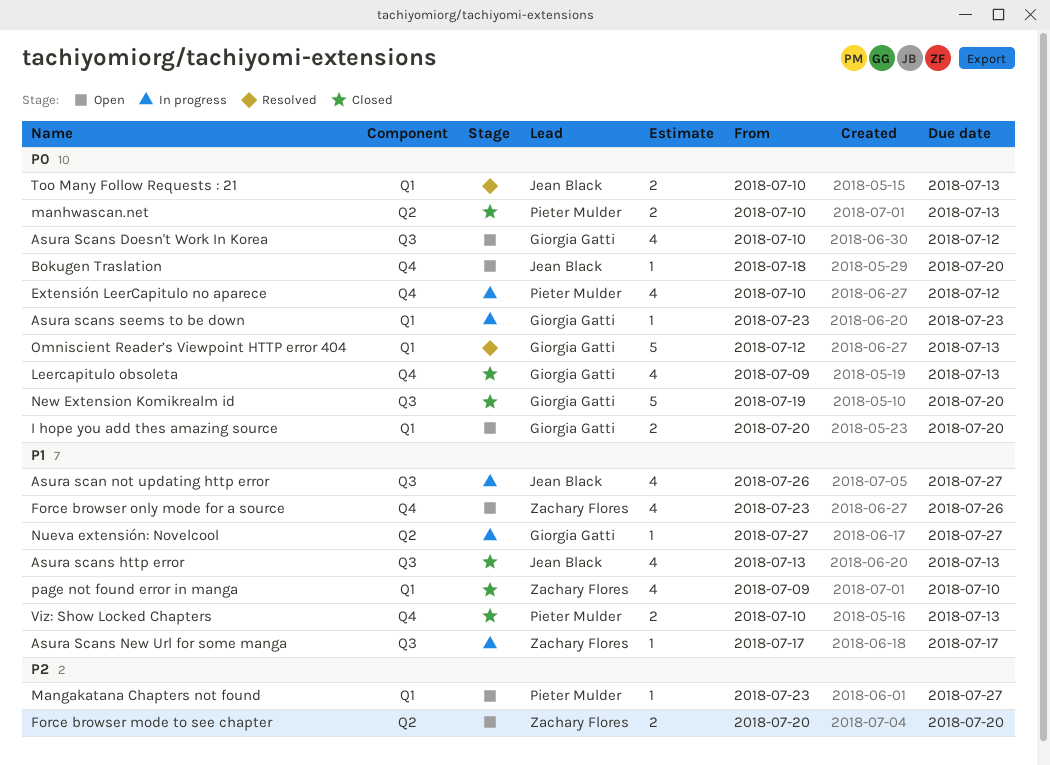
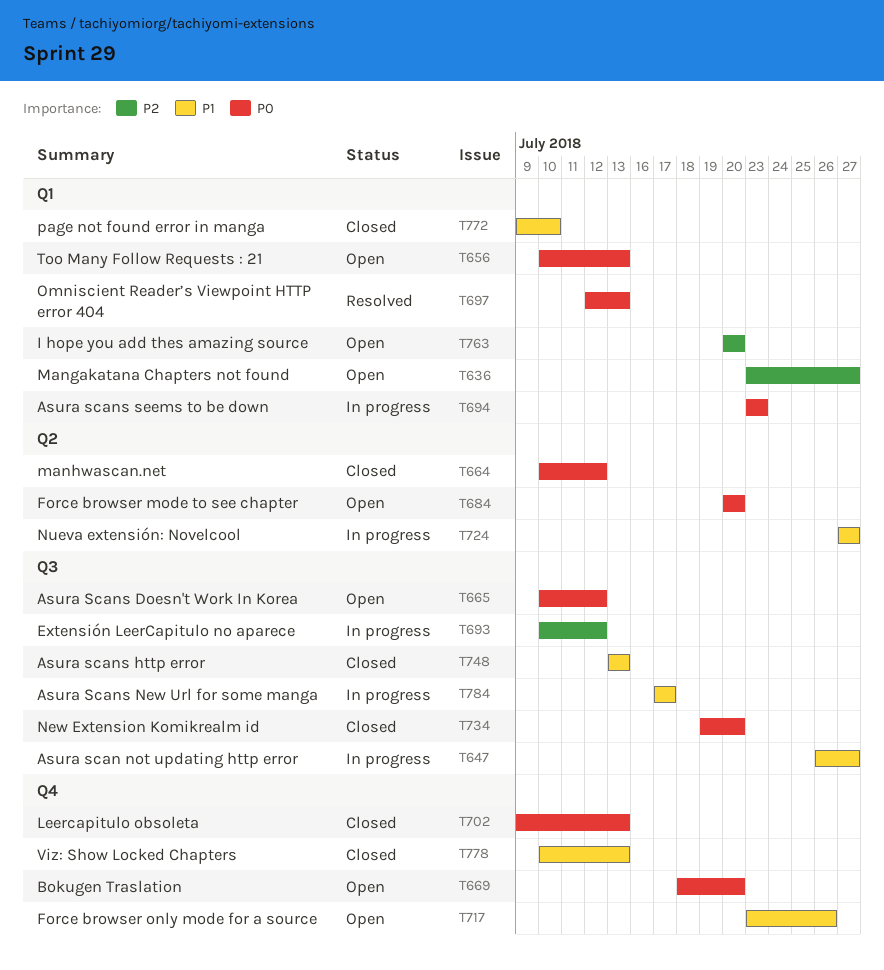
Extensión LeerCapitulo no aparece, priority: P0 -> P2
Extensión LeerCapitulo no aparece, label: Q4 -> Q3
Force browser mode to see chapter, priority: P2 -> P0
I hope you add thes amazing source, priority: P0 -> P2
manhwascan.net, due: Jul 13 -> Jul 12
Too Many Follow Requests : 21, status: Resolved -> Open

